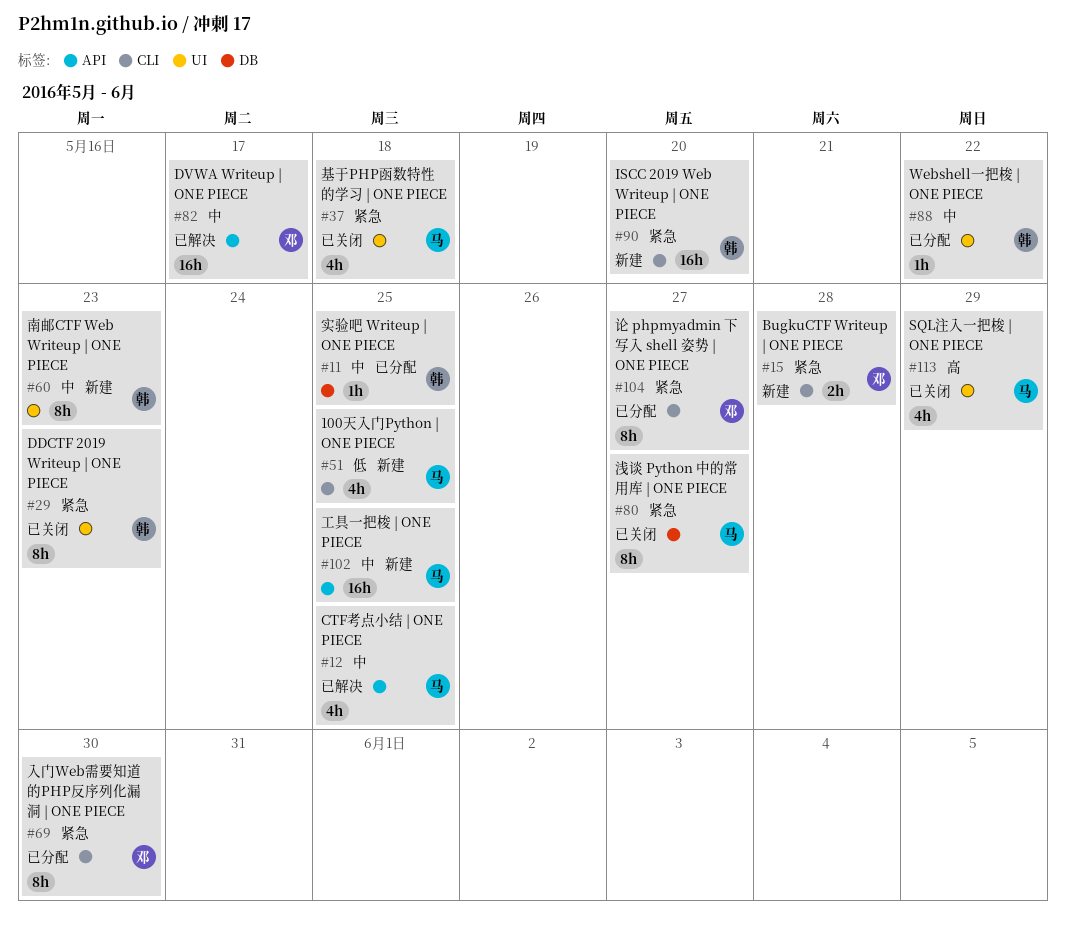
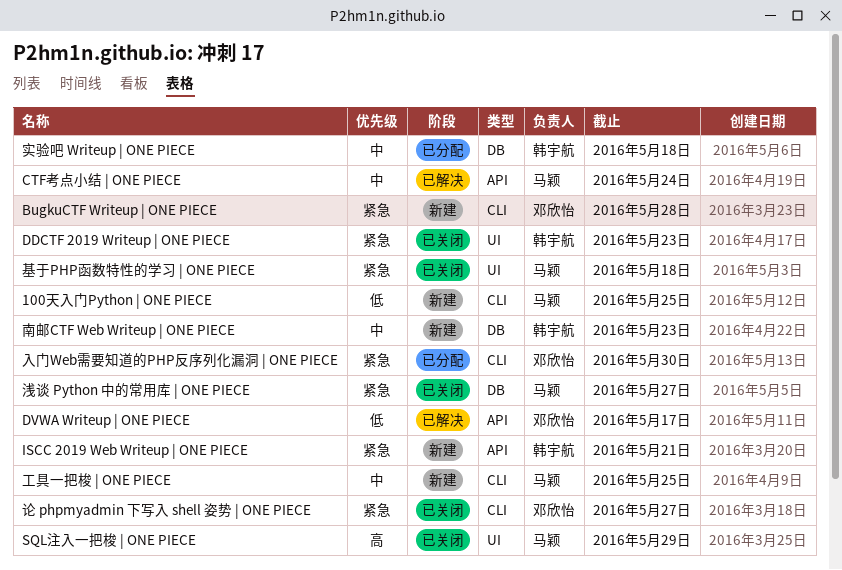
CTF考点小结 | ONE PIECE, due: May 25 -> May 24
DVWA Writeup | ONE PIECE, priority: 中 -> 低
ISCC 2019 Web Writeup | ONE PIECE, label: CLI -> API
ISCC 2019 Web Writeup | ONE PIECE, due: May 20 -> May 21
Webshell一把梭 | ONE PIECE: present -> none
南邮CTF Web Writeup | ONE PIECE, label: UI -> DB
实验吧 Writeup | ONE PIECE, due: May 25 -> May 18
工具一把梭 | ONE PIECE, label: API -> CLI
论 phpmyadmin 下写入 shell 姿势 | ONE PIECE, status: 已分配 -> 已关闭

